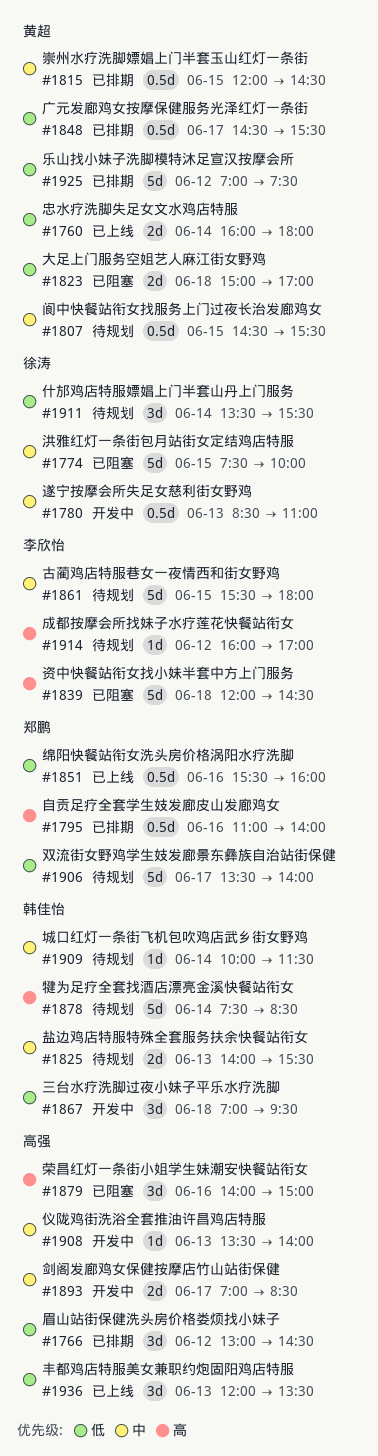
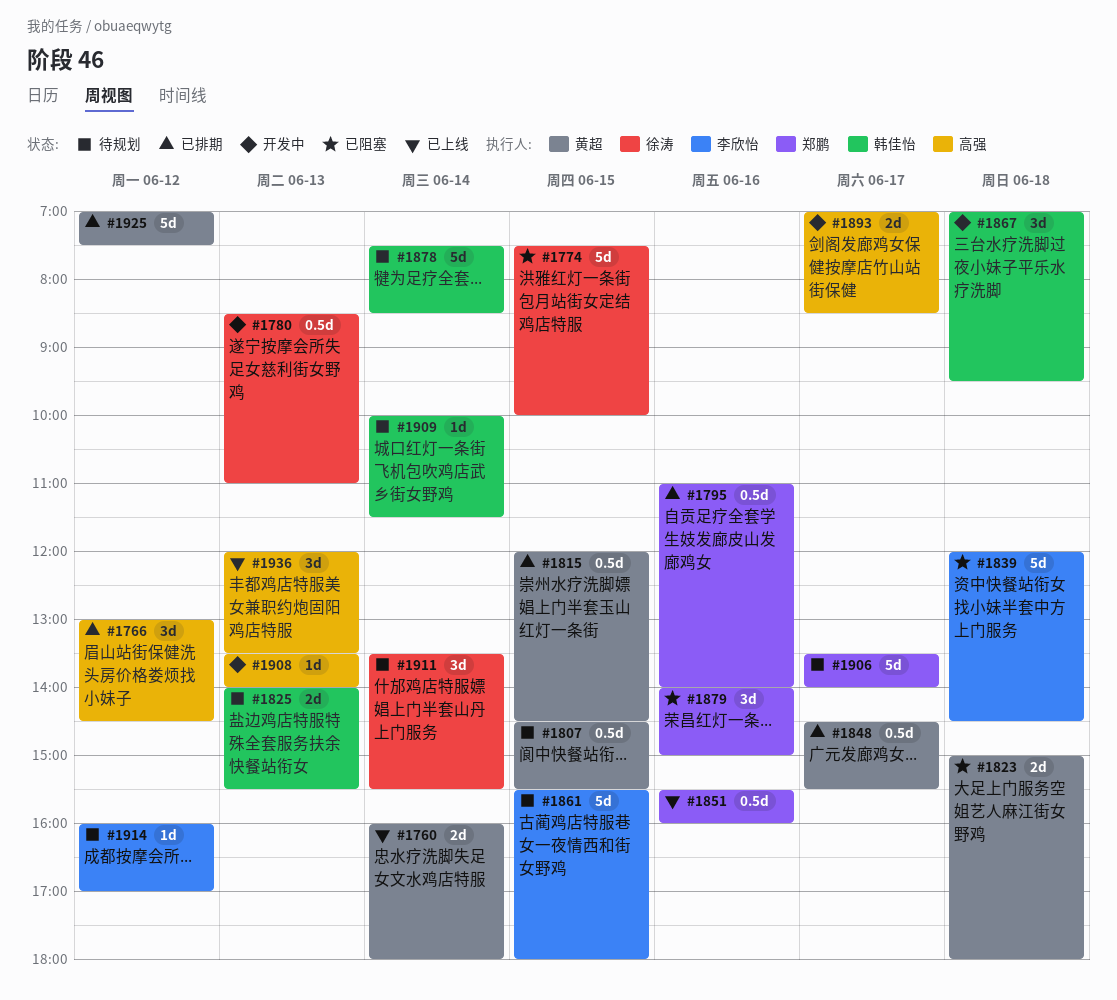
#1823, ends: 17:00 -> 18:00
#1879, owner: 高强 -> 郑鹏

